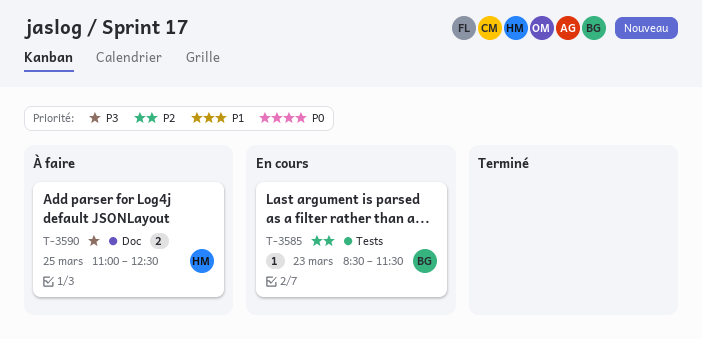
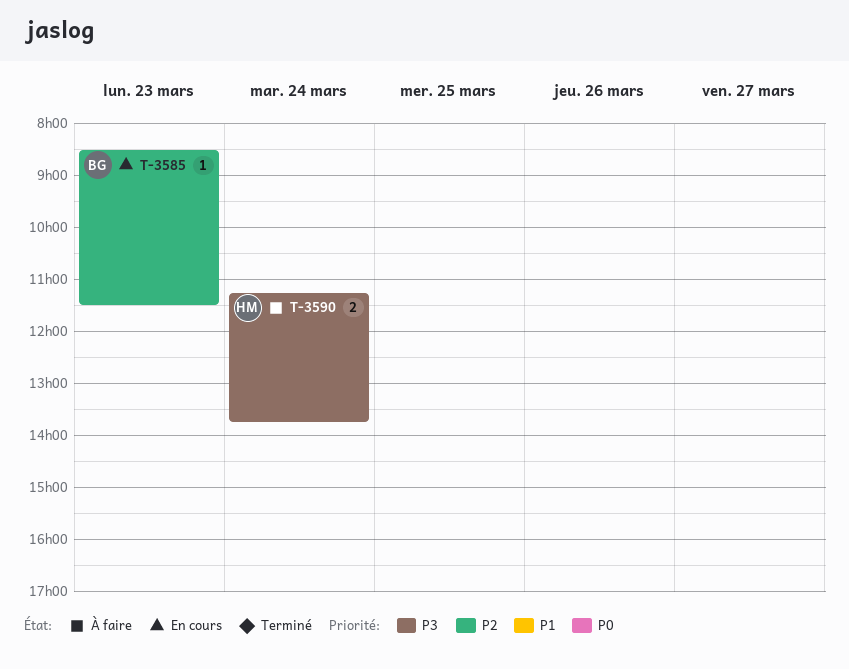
T-3590, day: Mar 25 -> Mar 24
T-3590, begins: 11:00 -> 11:15
T-3590, ends: 12:30 -> 13:45

